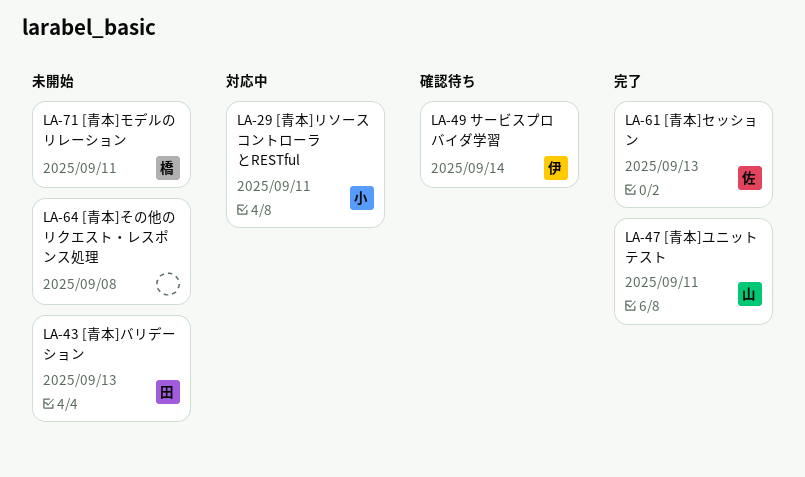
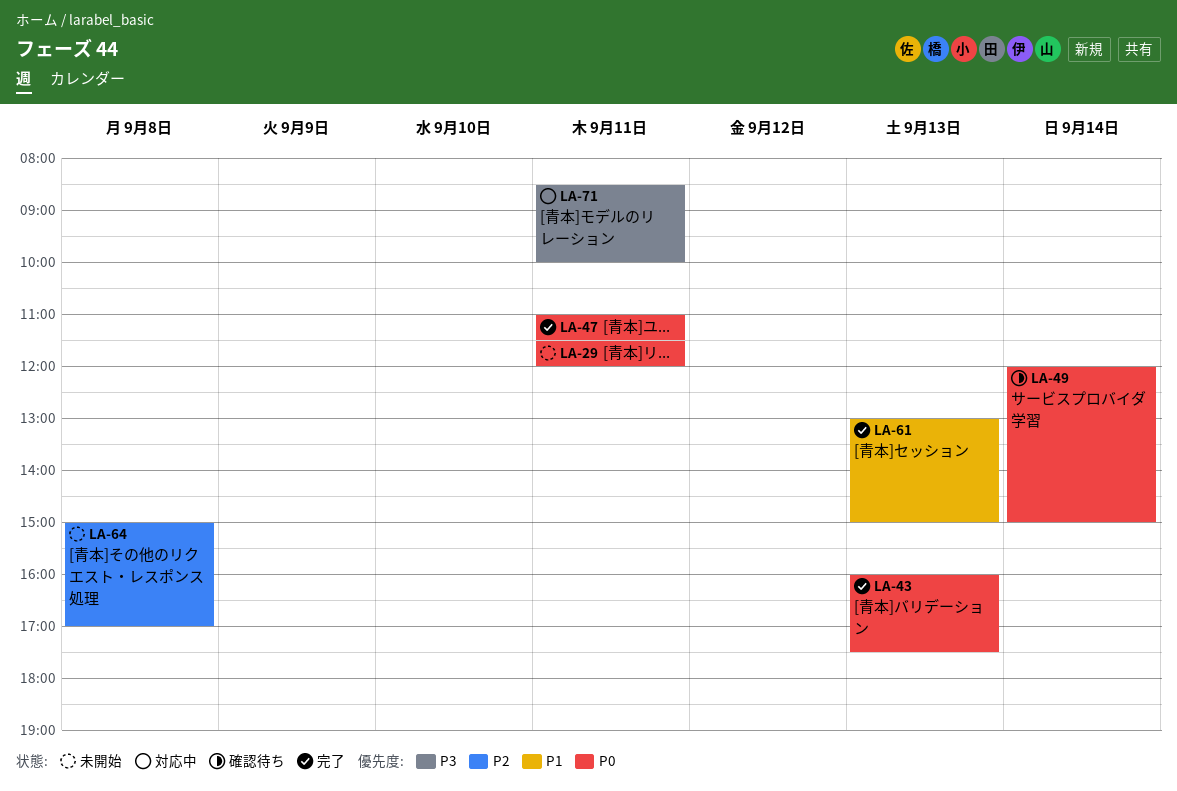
LA-29, status: 対応中 -> 未開始
LA-43, status: 未開始 -> 完了
LA-71, status: 未開始 -> 対応中

